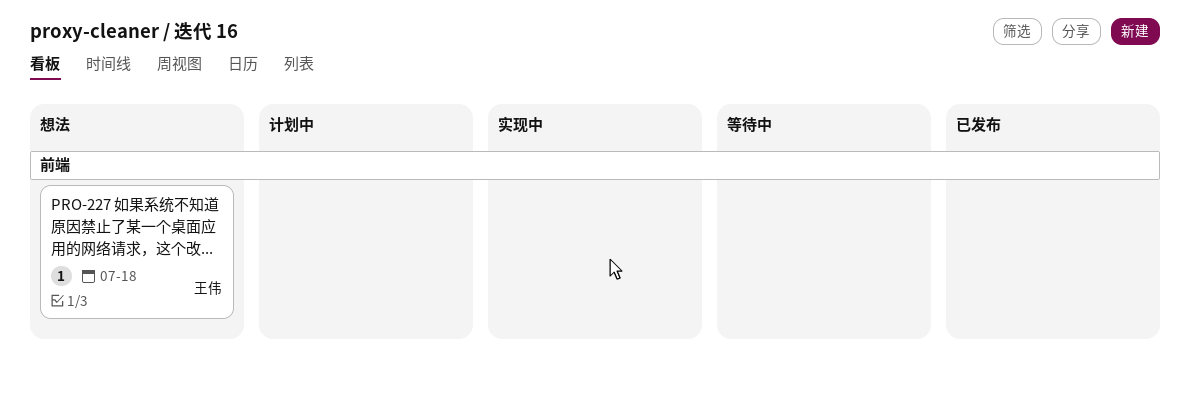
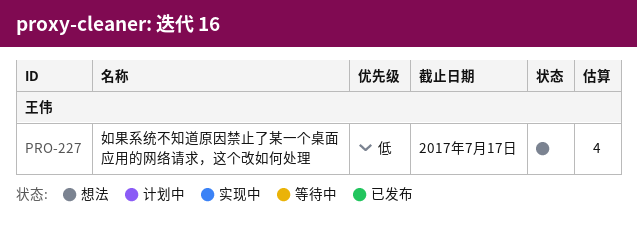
PRO-227, estimate: 1 -> 4
PRO-227, due: Jul 18 -> Jul 17

